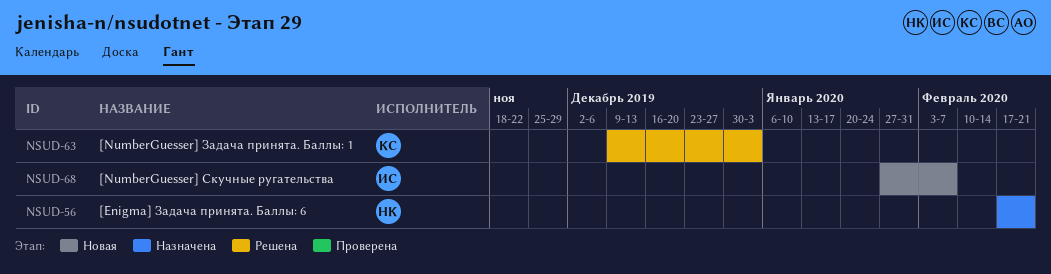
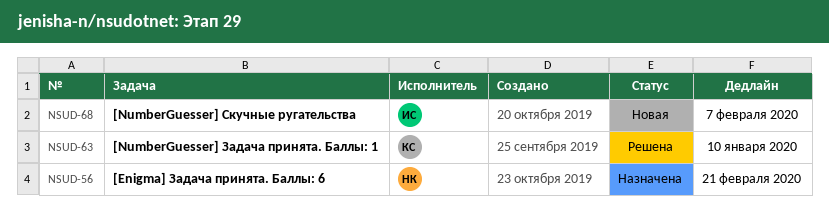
NSUD-63, due: Jan 3 -> Jan 10

